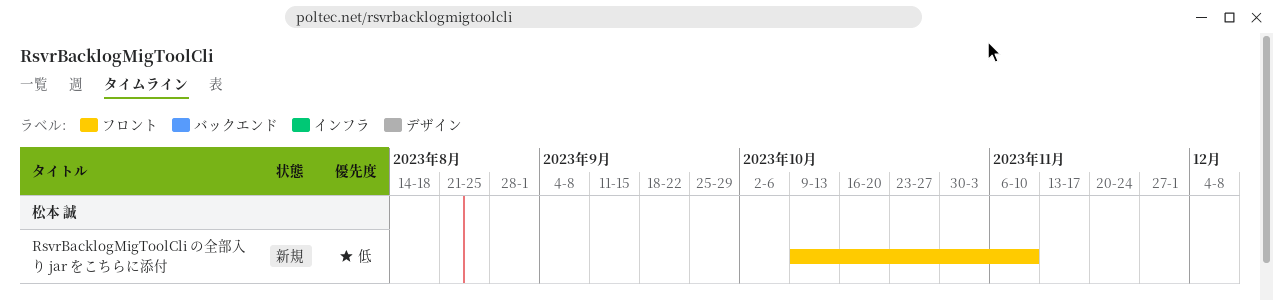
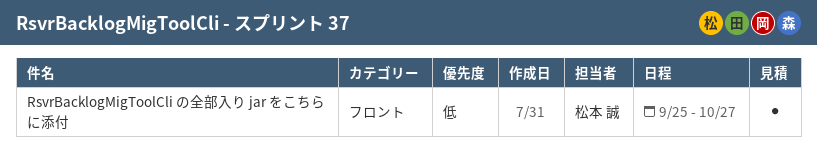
RsvrBacklogMigToolCli の全部入り jar をこちらに添付, start: Oct 9 -> Sep 25
RsvrBacklogMigToolCli の全部入り jar をこちらに添付, due: Nov 10 -> Oct 27

